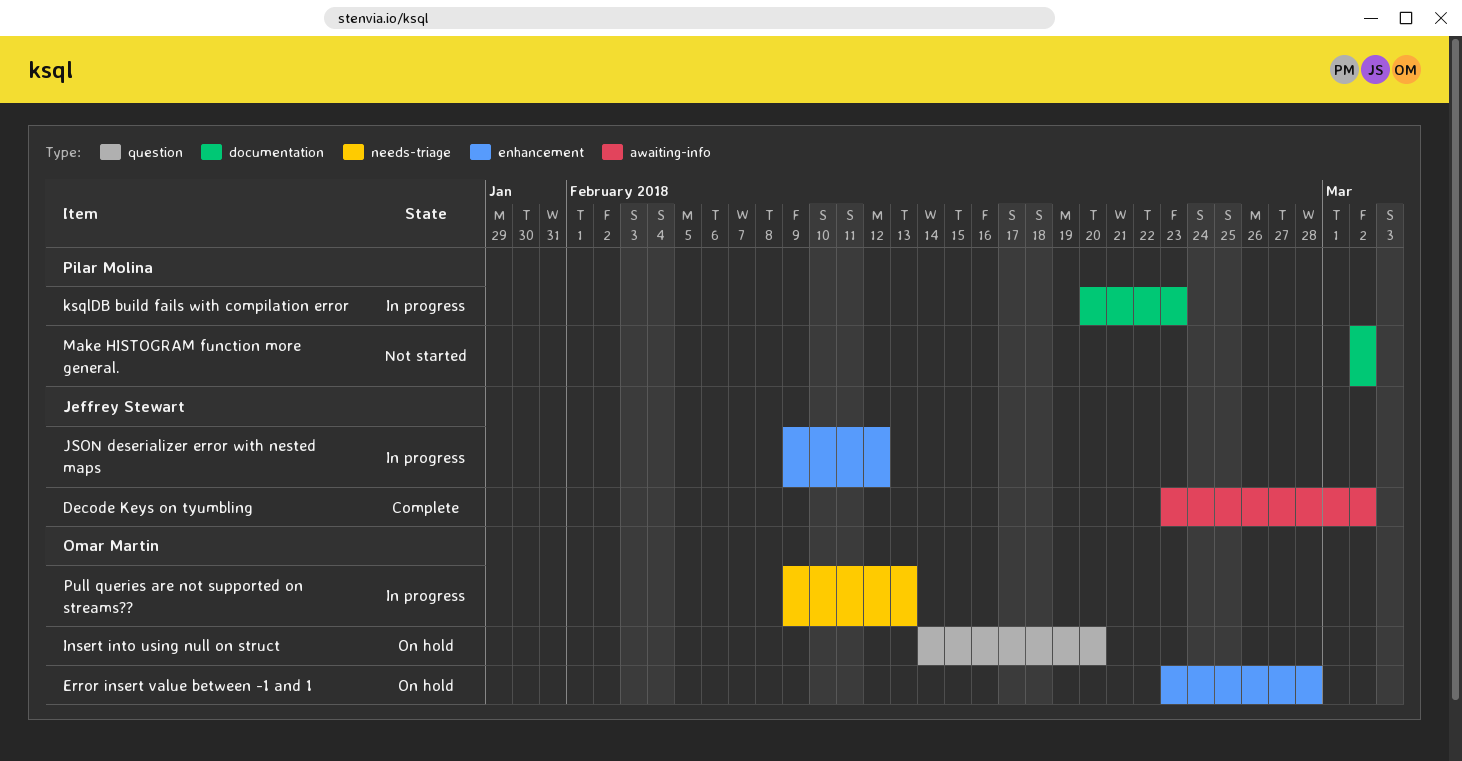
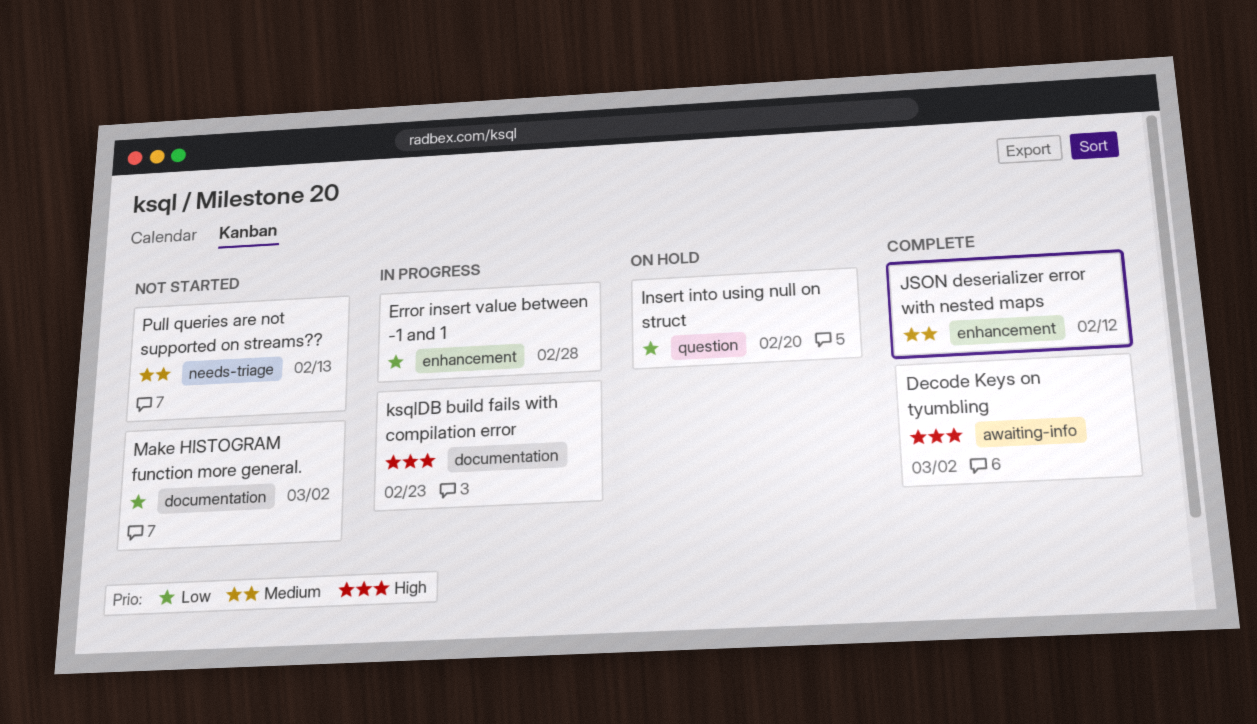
Error insert value between -1 and 1, status: On hold -> In progress
JSON deserializer error with nested maps, status: In progress -> Complete
Pull queries are not supported on streams??, status: In progress -> Not started

